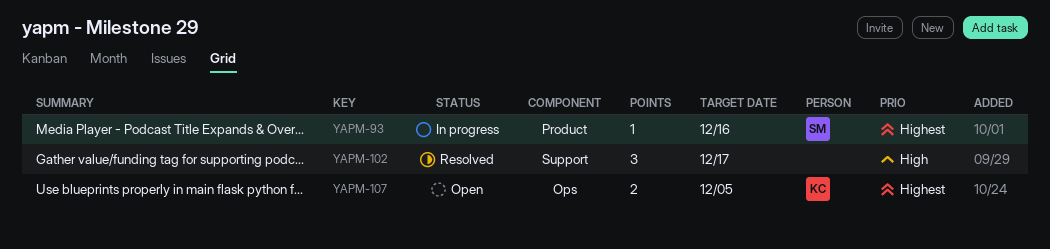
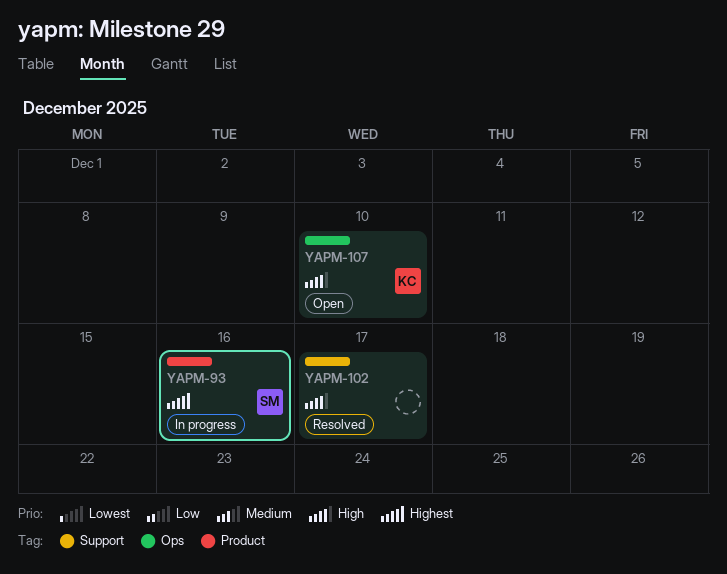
YAPM-107, priority: Highest -> High
YAPM-107, due: Dec 5 -> Dec 10

